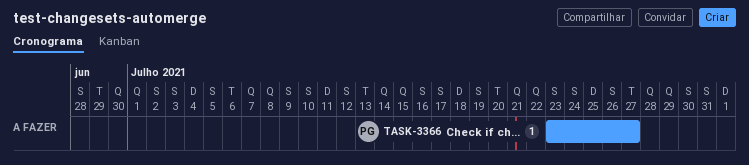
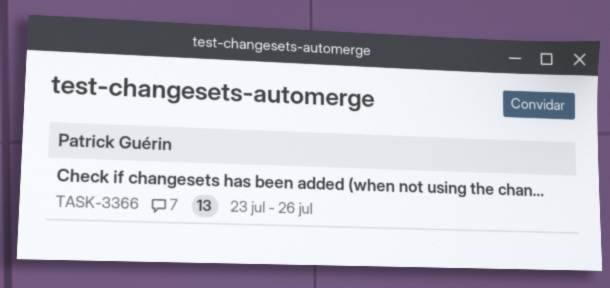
TASK-3366, estimate: 1 -> 13
TASK-3366, due: Jul 27 -> Jul 26

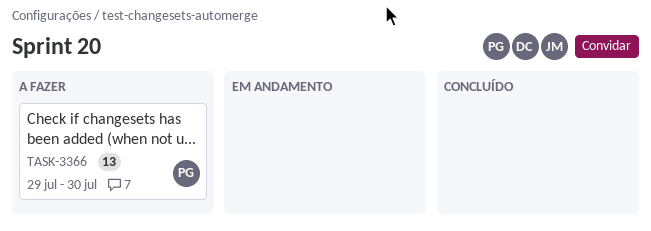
TASK-3366, start: Jul 23 -> Jul 29
TASK-3366, due: Jul 26 -> Jul 30

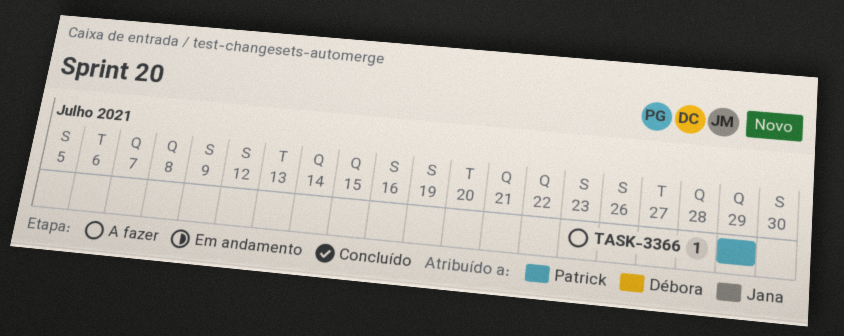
TASK-3366, estimate: 13 -> 1
TASK-3366, due: Jul 30 -> Jul 29

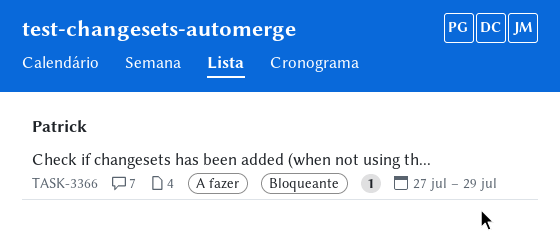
TASK-3366, start: Jul 29 -> Jul 27

